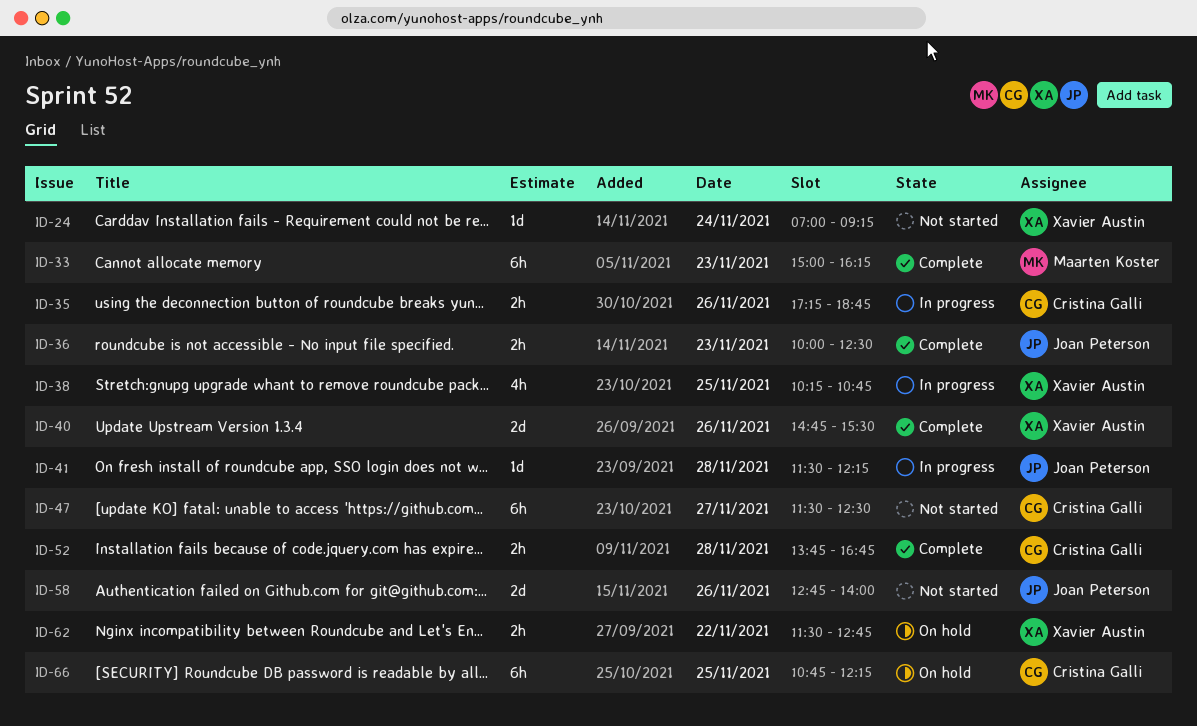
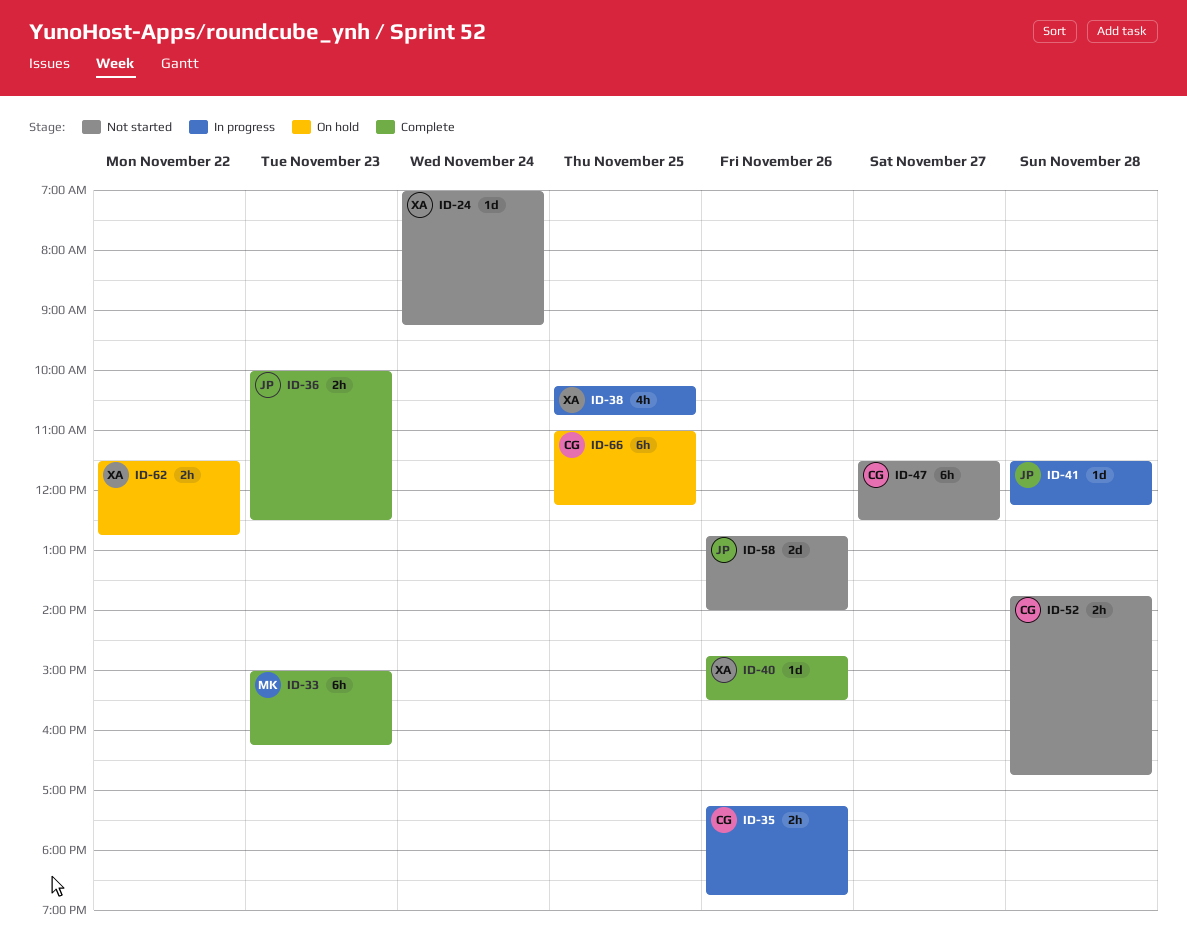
ID-40, estimate: 2d -> 1d
ID-52, status: Complete -> Not started
ID-66, begins: 10:45 -> 11:00

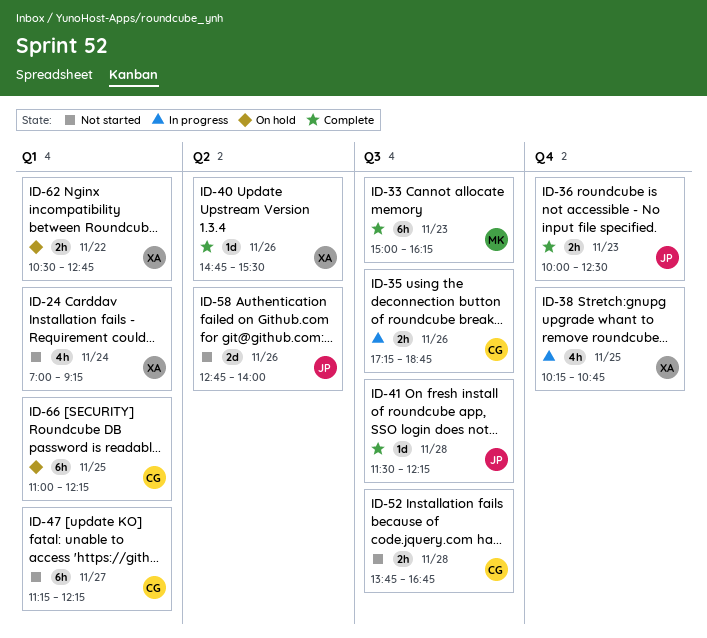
ID-24, estimate: 1d -> 4h
ID-41, status: In progress -> Complete
ID-47, begins: 11:30 -> 11:15
ID-47, ends: 12:30 -> 12:15
ID-62, begins: 11:30 -> 10:30

